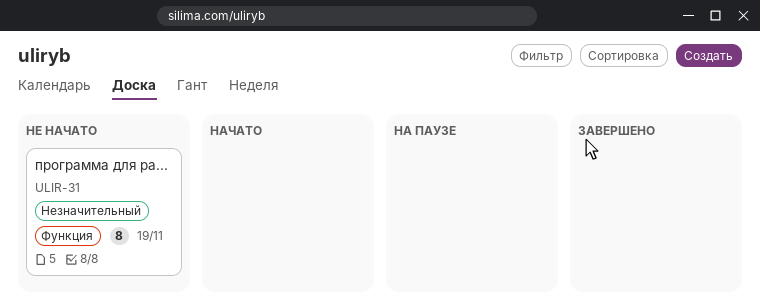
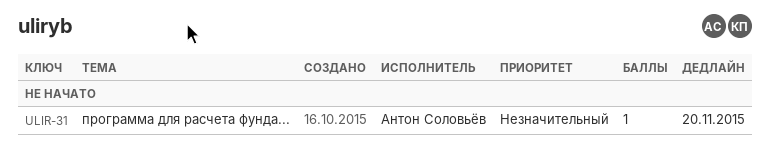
ULIR-31, estimate: 8 -> 1
ULIR-31, due: Nov 19 -> Nov 20

